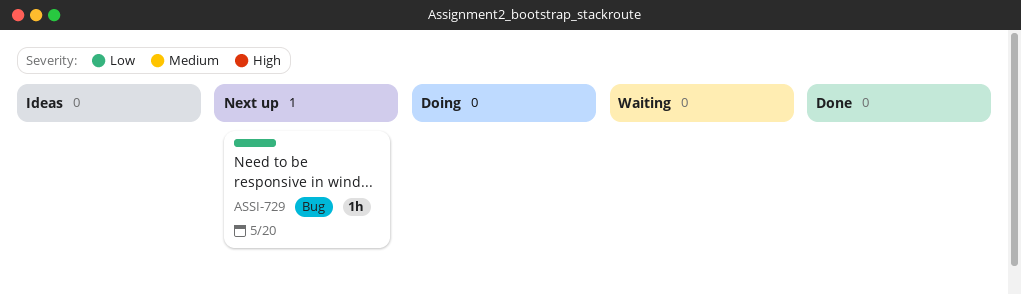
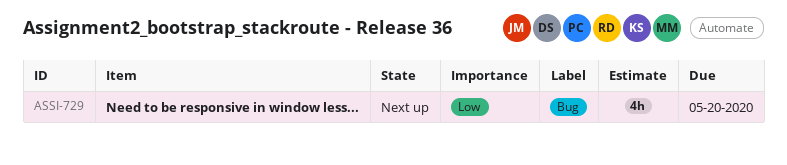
ASSI-729, estimate: 1h -> 4h

